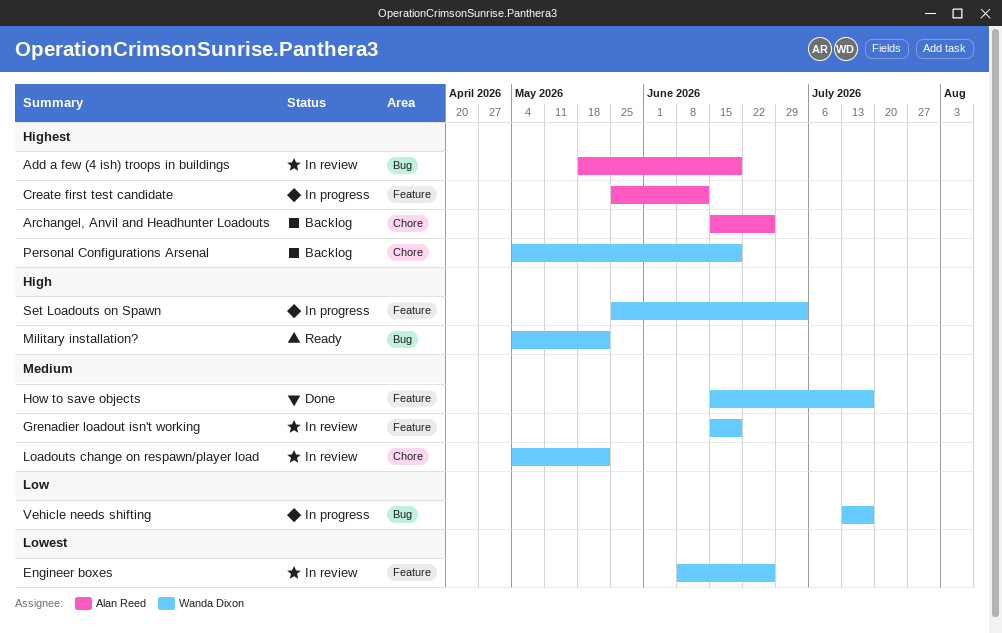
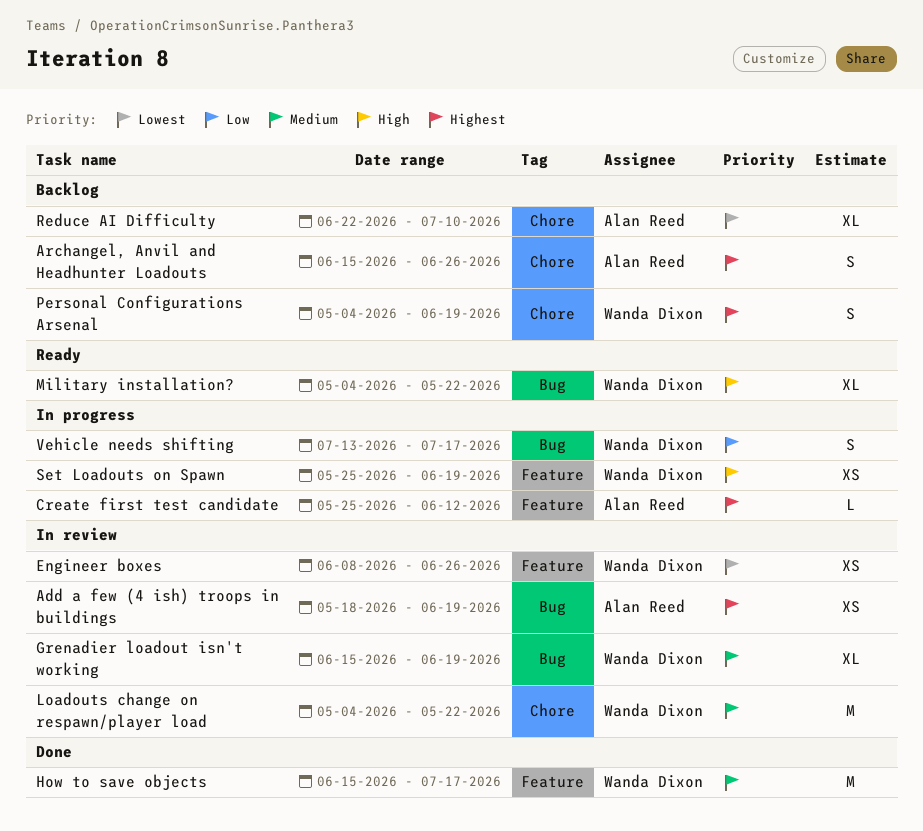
Grenadier loadout isn't working, label: Feature -> Bug
Reduce AI Difficulty: none -> present
Set Loadouts on Spawn, due: Jul 3 -> Jun 19

